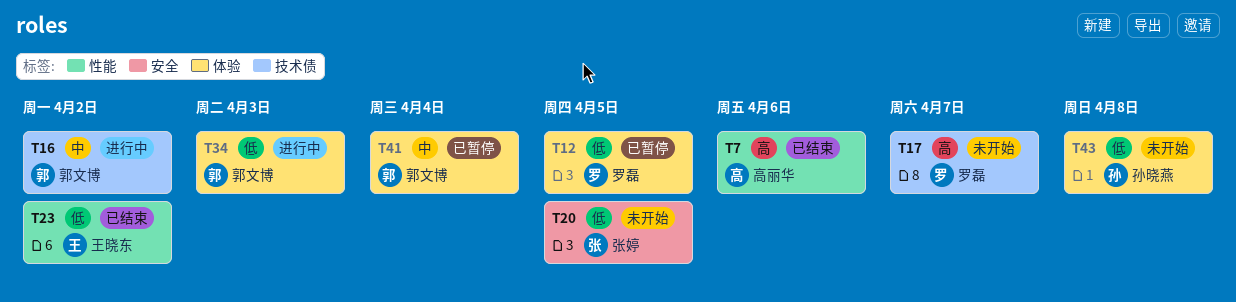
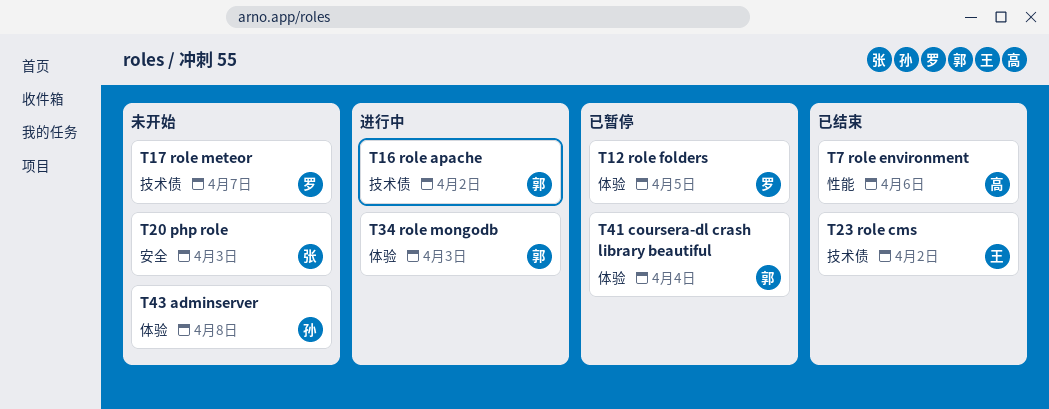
T20, due: Apr 5 -> Apr 3
T23, label: 性能 -> 技术债

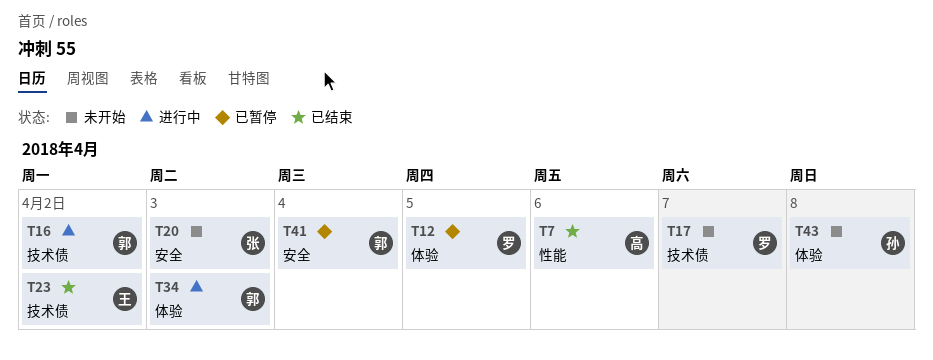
T41, label: 体验 -> 安全

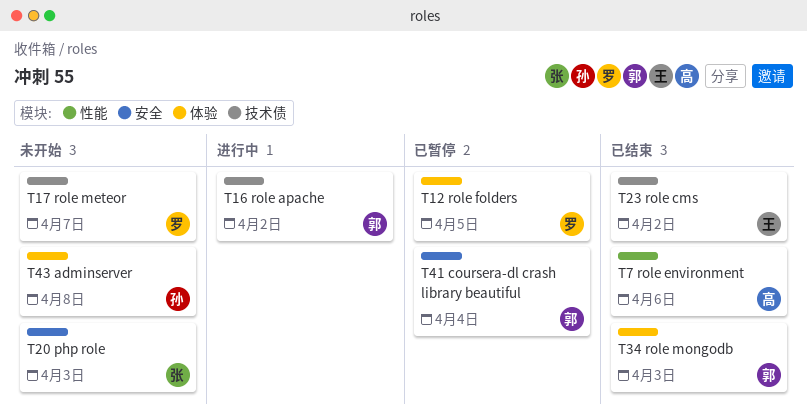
T34, status: 进行中 -> 已结束

